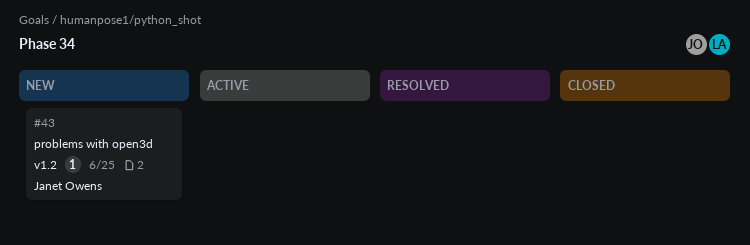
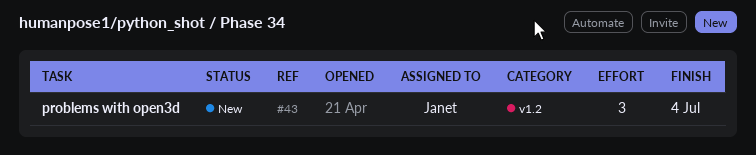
#43, estimate: 1 -> 3
#43, due: Jun 25 -> Jul 4

